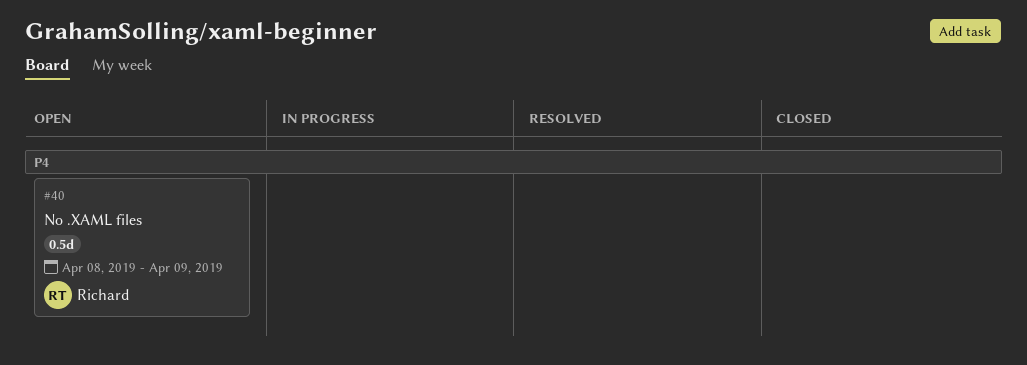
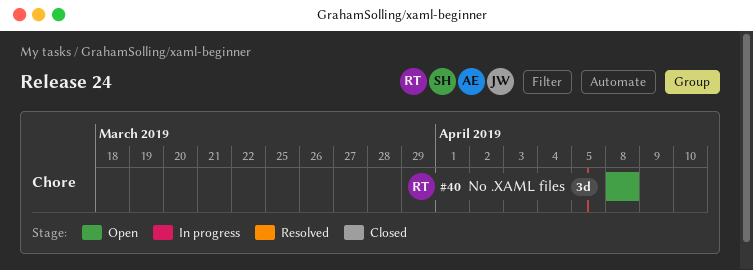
#40, estimate: 0.5d -> 3d
#40, due: Apr 9 -> Apr 8

